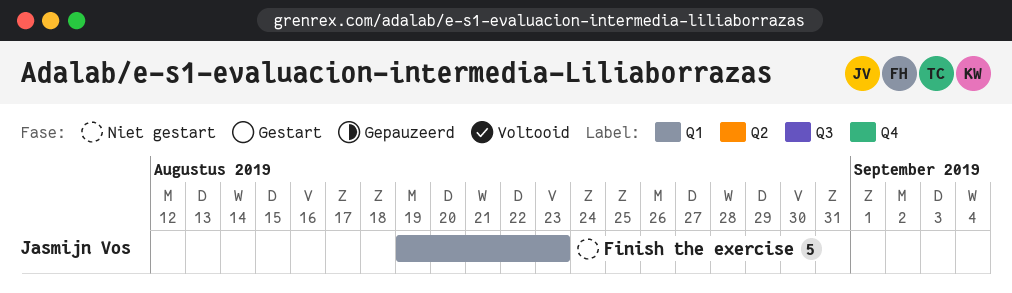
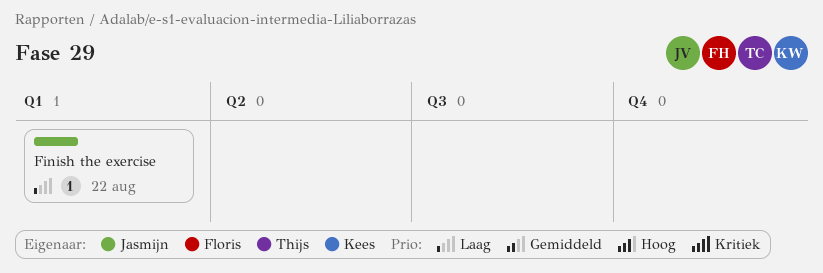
Finish the exercise, estimate: 5 -> 1
Finish the exercise, due: Aug 23 -> Aug 22

